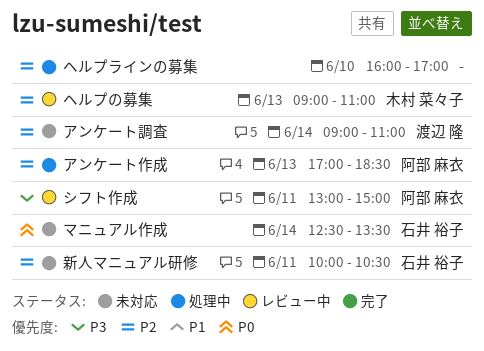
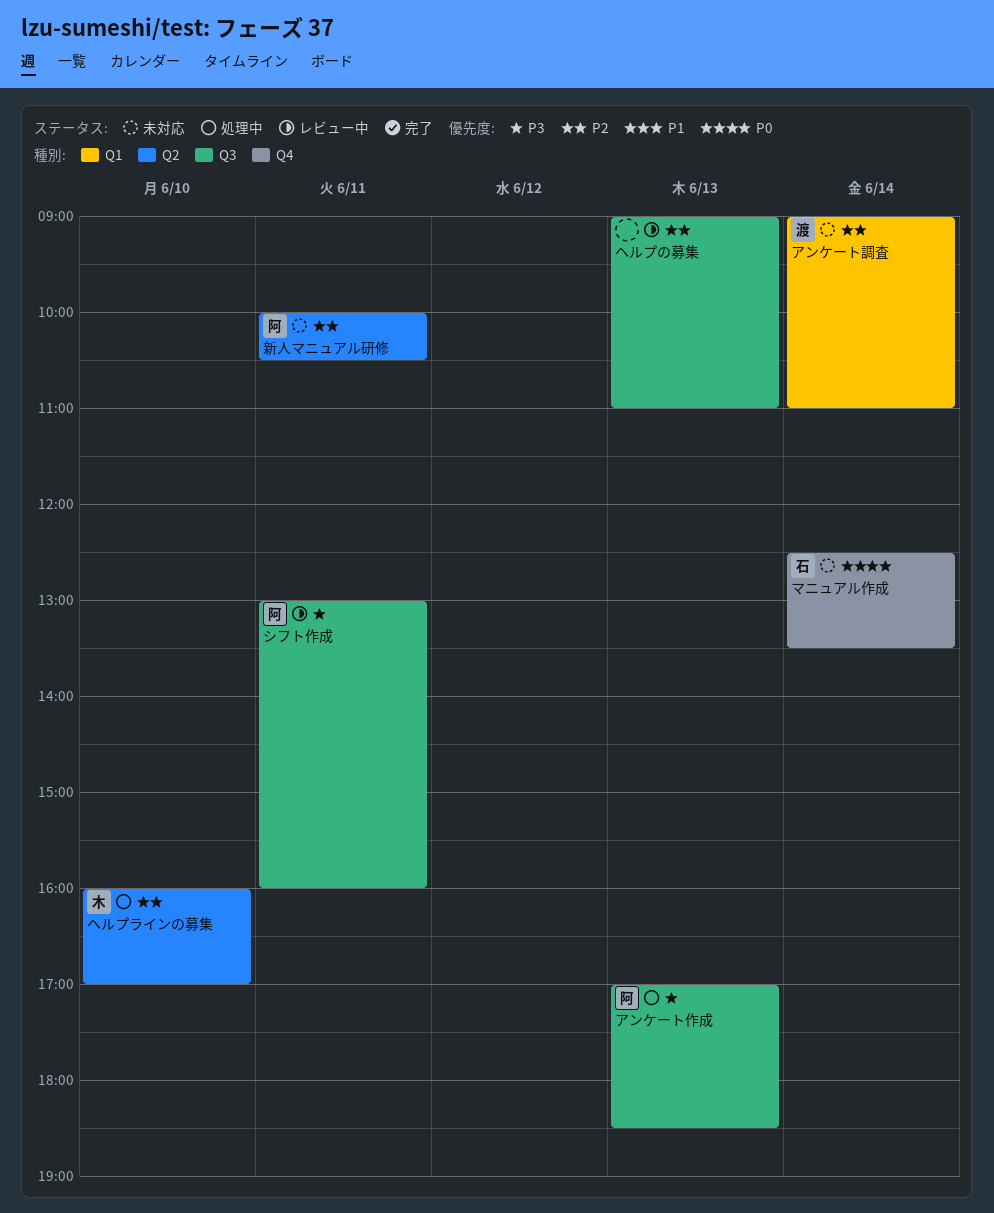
アンケート作成, priority: P2 -> P3
シフト作成, ends: 15:00 -> 16:00
ヘルプの募集, owner: 木村 菜々子 -> none
ヘルプラインの募集, owner: none -> 木村 菜々子
新人マニュアル研修, owner: 石井 裕子 -> 阿部 麻衣

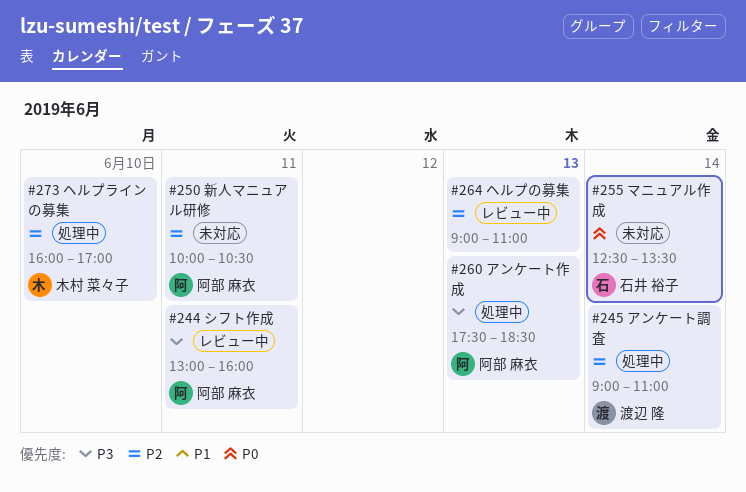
アンケート作成, begins: 17:00 -> 17:30
アンケート調査, status: 未対応 -> 処理中

